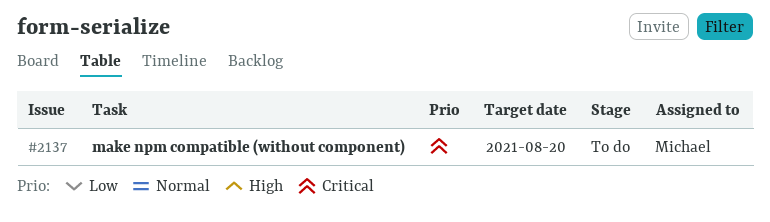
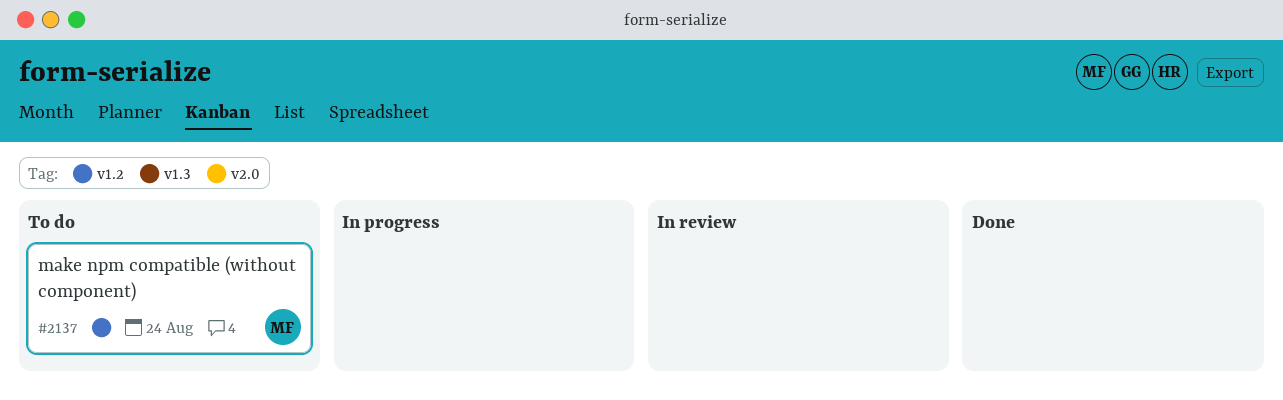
#2137, due: Aug 20 -> Aug 24

